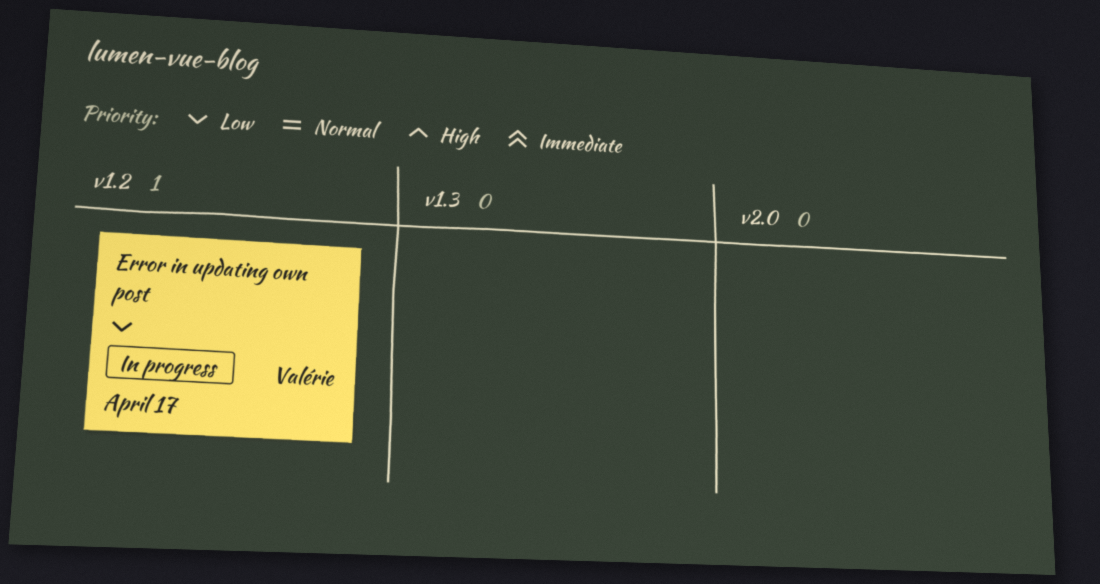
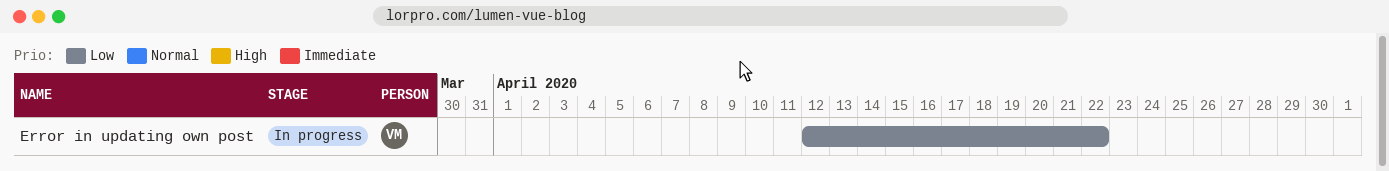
Error in updating own post, due: Apr 17 -> Apr 22

